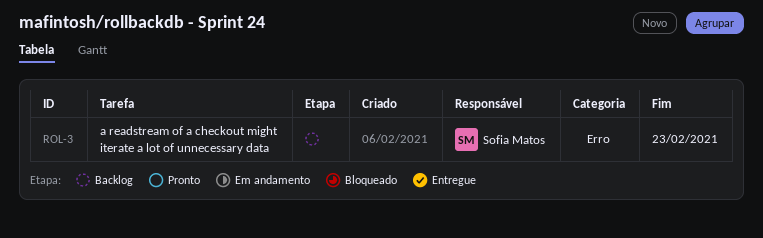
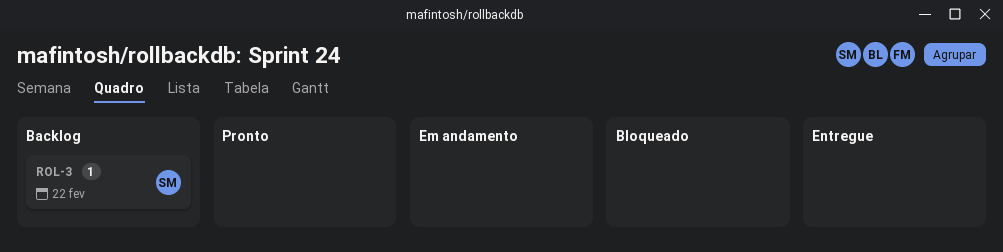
ROL-3, due: Feb 23 -> Feb 22

